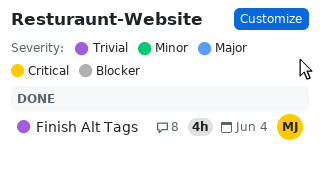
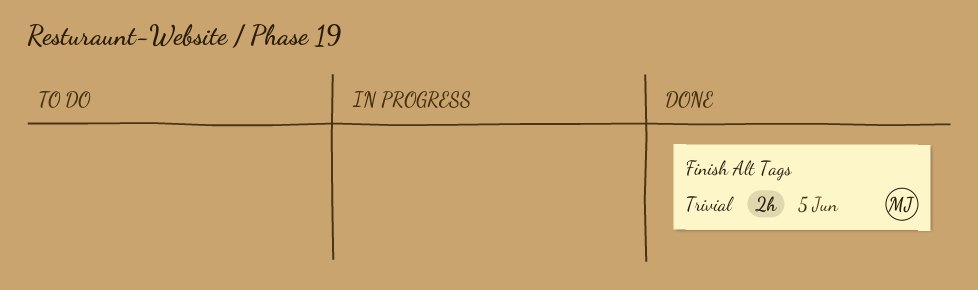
Finish Alt Tags, estimate: 4h -> 2h
Finish Alt Tags, due: Jun 4 -> Jun 5

